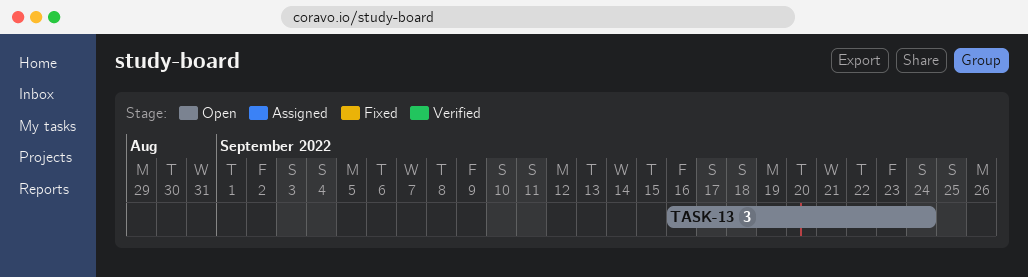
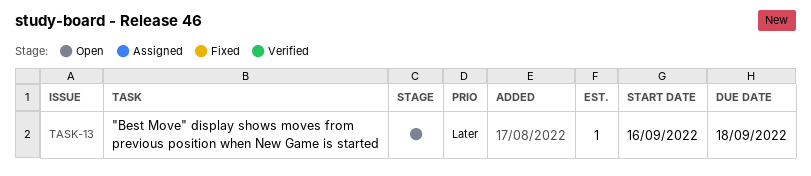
TASK-13, estimate: 3 -> 1
TASK-13, due: Sep 24 -> Sep 18

